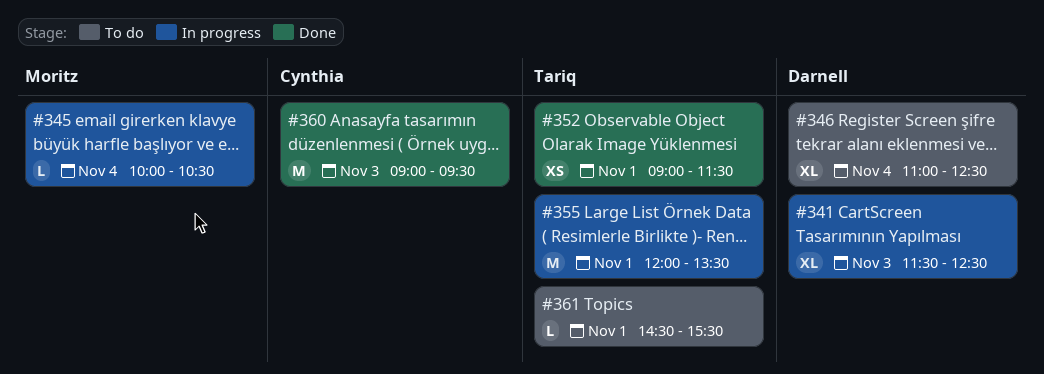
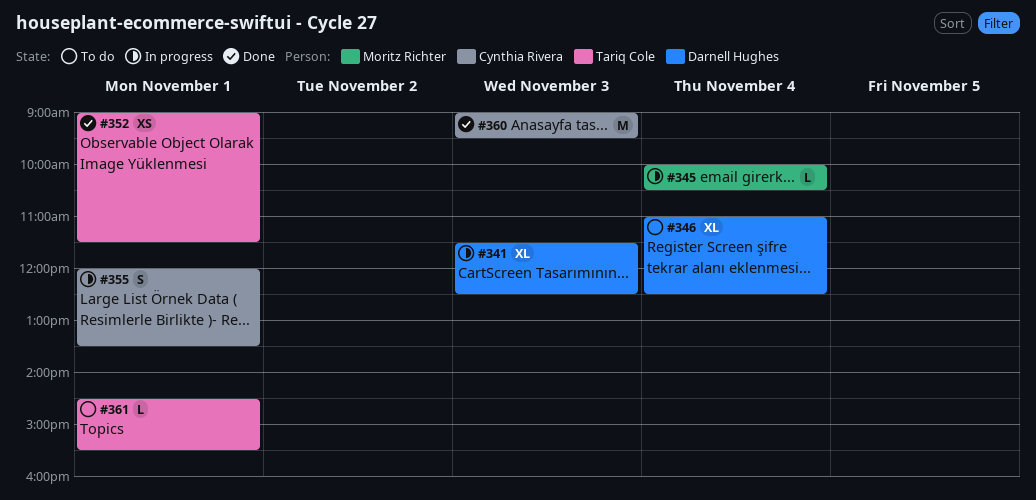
#355, owner: Tariq Cole -> Cynthia Rivera
#355, estimate: M -> S

